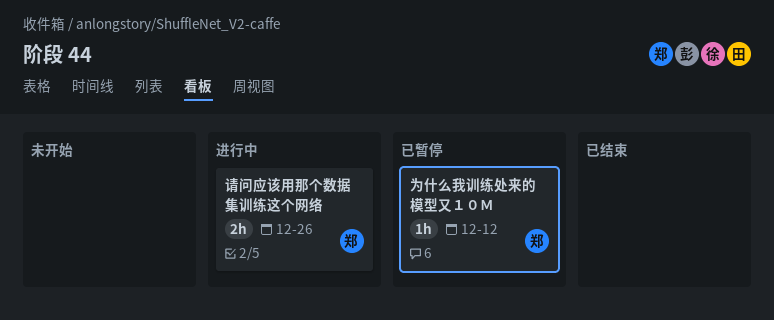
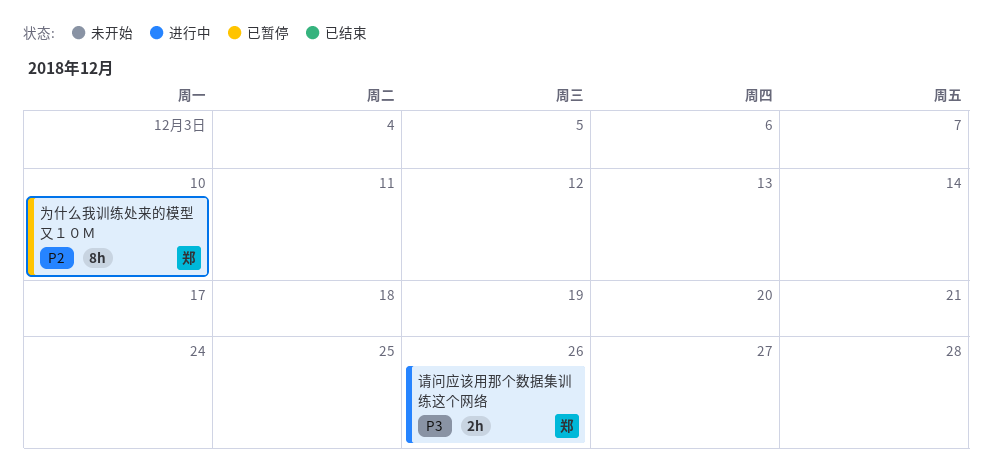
为什么我训练处来的模型又１０Ｍ, estimate: 1h -> 8h
为什么我训练处来的模型又１０Ｍ, due: Dec 12 -> Dec 10

